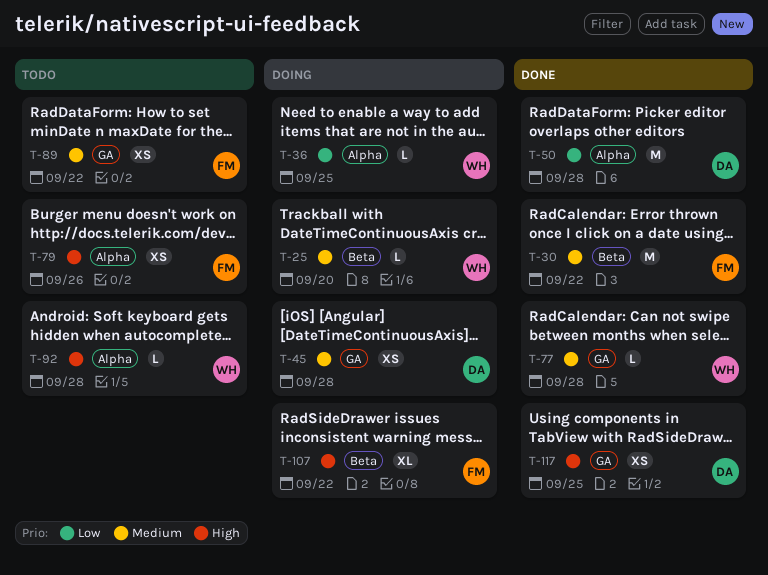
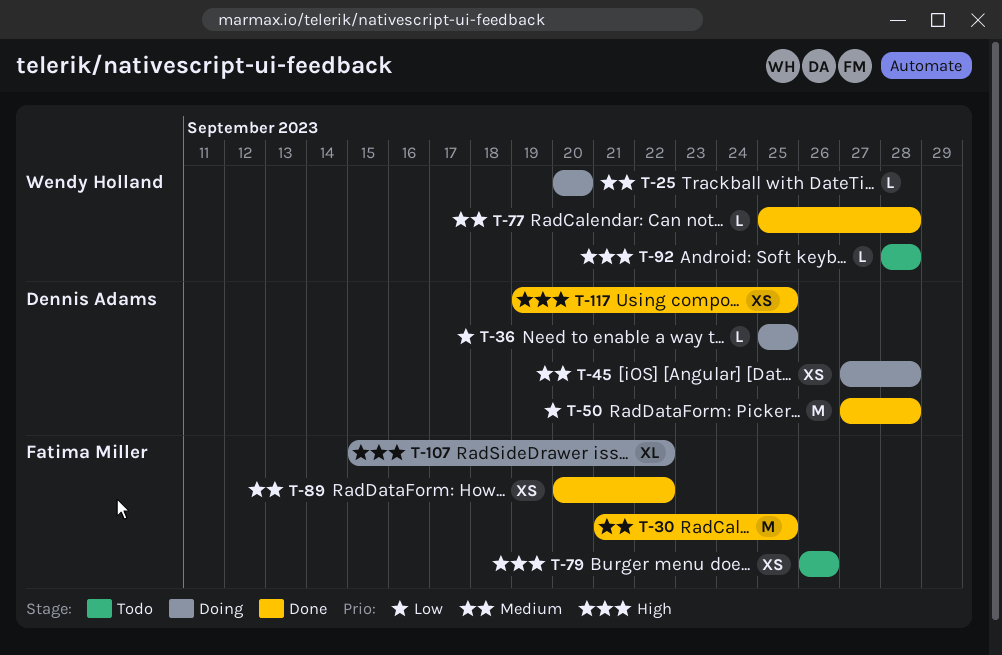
T-30, due: Sep 22 -> Sep 25
T-36, owner: Wendy Holland -> Dennis Adams
T-89, status: Todo -> Done

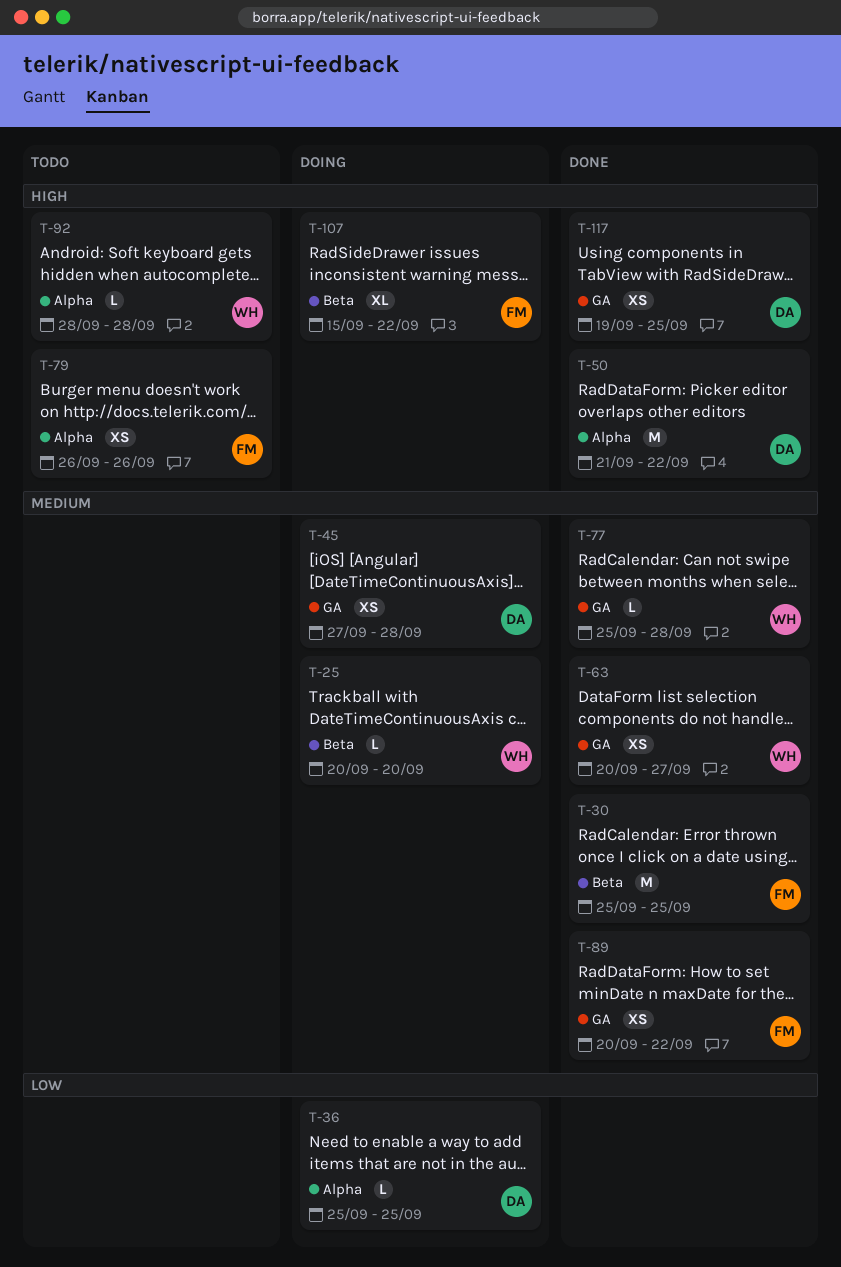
T-30, start: Sep 21 -> Sep 25
T-50, priority: Low -> High
T-50, start: Sep 27 -> Sep 21
T-50, due: Sep 28 -> Sep 22
T-63: none -> present

